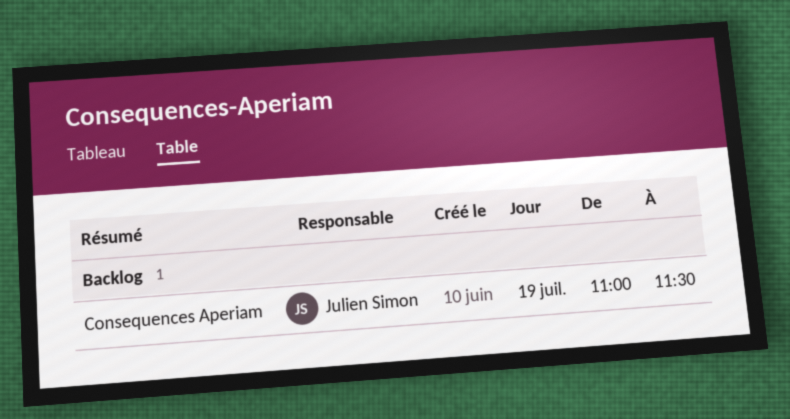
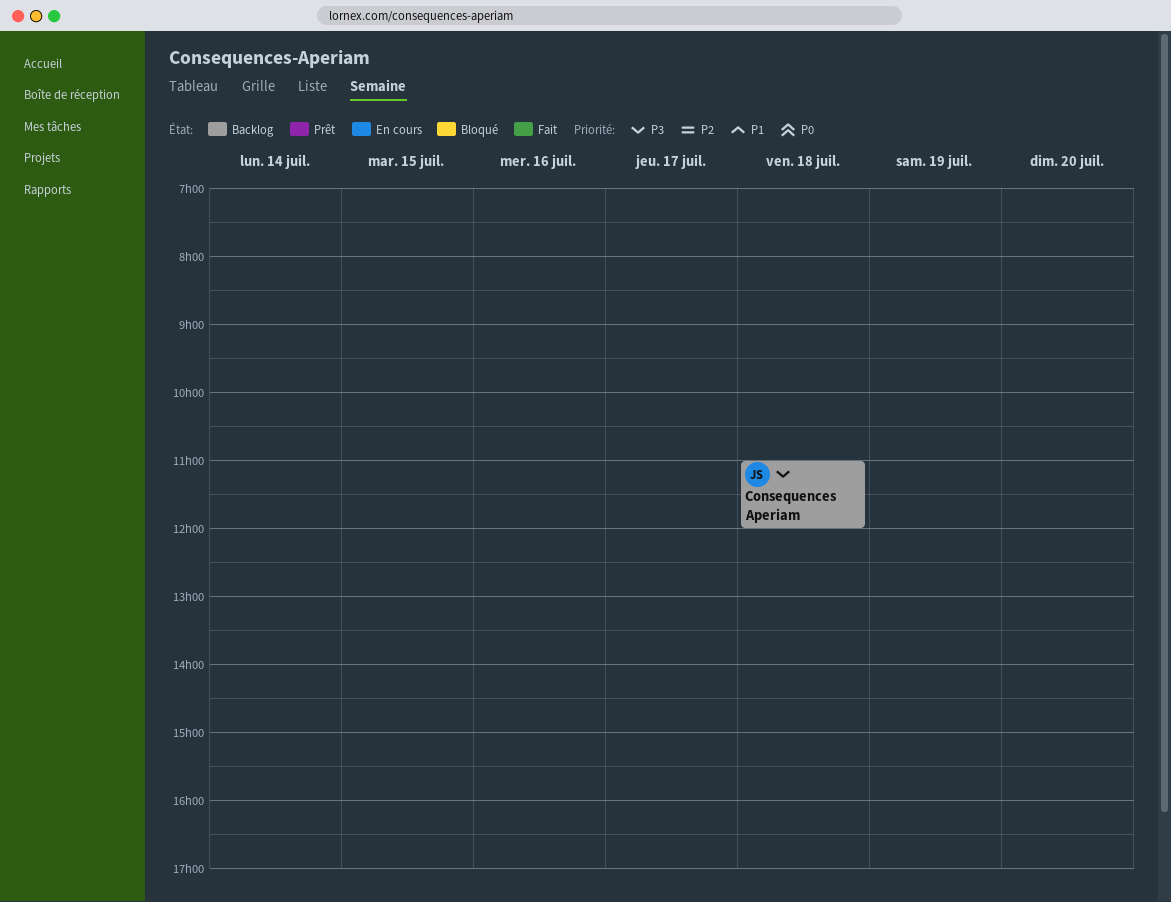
Consequences Aperiam, day: Jul 19 -> Jul 18
Consequences Aperiam, ends: 11:30 -> 12:00

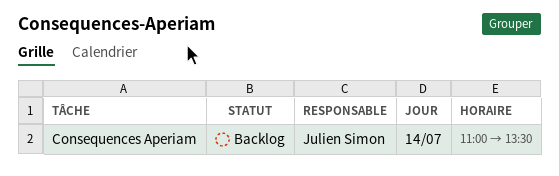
Consequences Aperiam, day: Jul 18 -> Jul 14
Consequences Aperiam, ends: 12:00 -> 13:30

